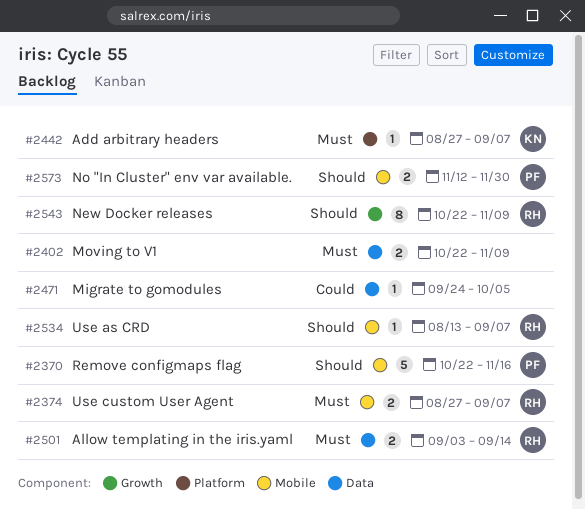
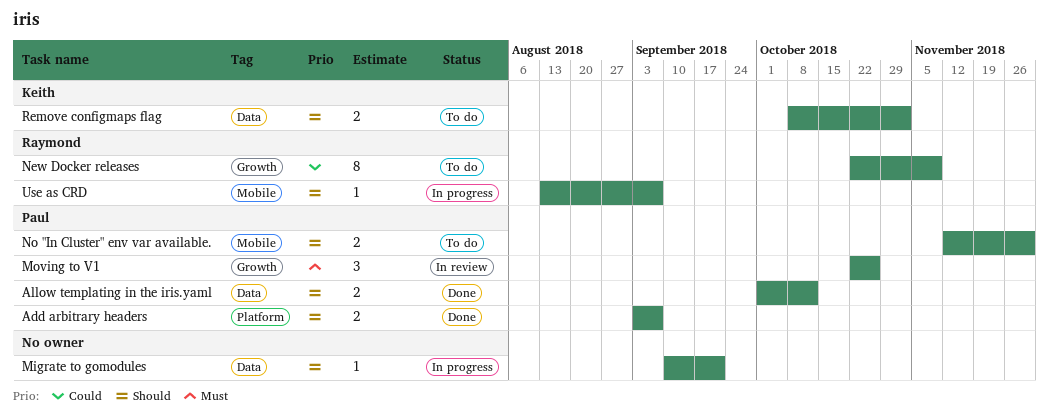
Add arbitrary headers, owner: Keith -> Paul
Add arbitrary headers, priority: Must -> Should
Add arbitrary headers, estimate: 1 -> 2
Add arbitrary headers, start: Aug 27 -> Sep 3
Allow templating in the iris.yaml, owner: Raymond -> Paul
Allow templating in the iris.yaml, priority: Must -> Should
Allow templating in the iris.yaml, start: Sep 3 -> Oct 1
Allow templating in the iris.yaml, due: Sep 14 -> Oct 12
Migrate to gomodules, priority: Could -> Should
Migrate to gomodules, start: Sep 24 -> Sep 10
Migrate to gomodules, due: Oct 5 -> Sep 21
Moving to V1, owner: none -> Paul
Moving to V1, label: Data -> Growth
Moving to V1, estimate: 2 -> 3
Moving to V1, due: Nov 9 -> Oct 26
New Docker releases, priority: Should -> Could
Remove configmaps flag, owner: Paul -> Keith
Remove configmaps flag, label: Mobile -> Data
Remove configmaps flag, estimate: 5 -> 2
Remove configmaps flag, start: Oct 22 -> Oct 8
Remove configmaps flag, due: Nov 16 -> Nov 2
Use custom User Agent: present -> none

